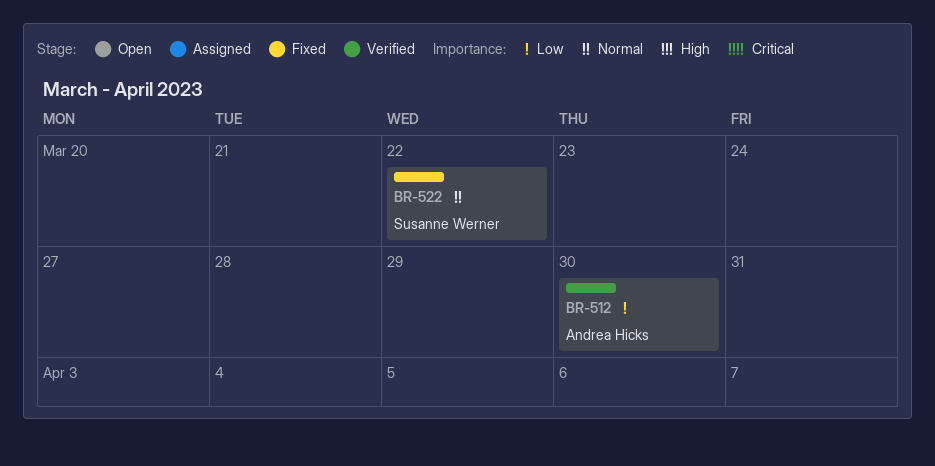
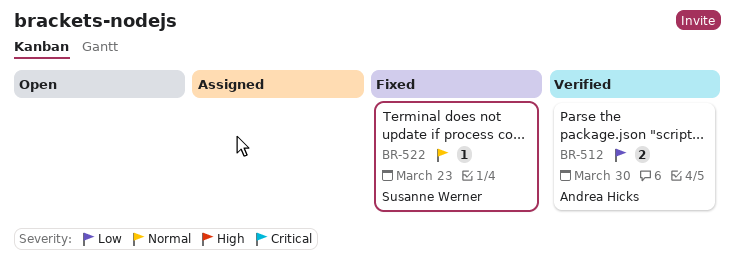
BR-522, due: Mar 22 -> Mar 23

